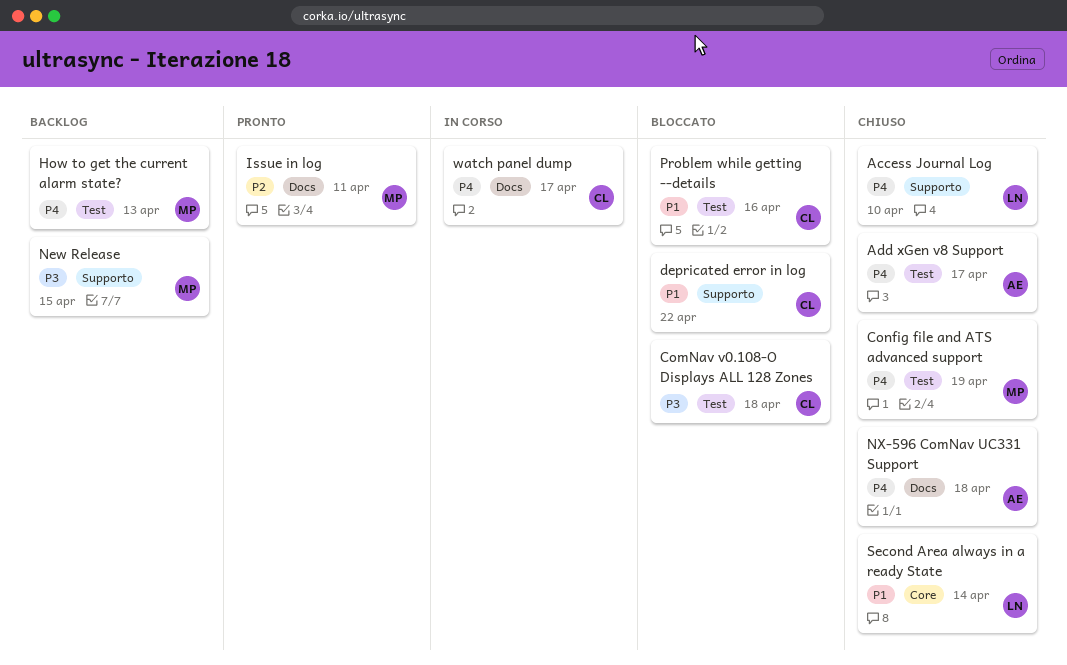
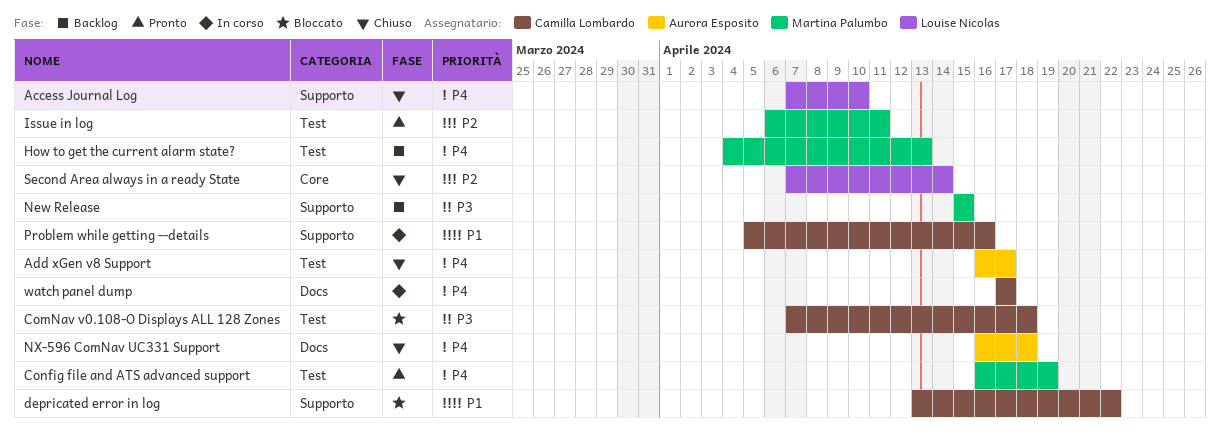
Config file and ATS advanced support, status: Chiuso -> Pronto
Issue in log, label: Docs -> Test
Problem while getting --details, status: Bloccato -> In corso
Problem while getting --details, label: Test -> Supporto
Second Area always in a ready State, priority: P1 -> P2

